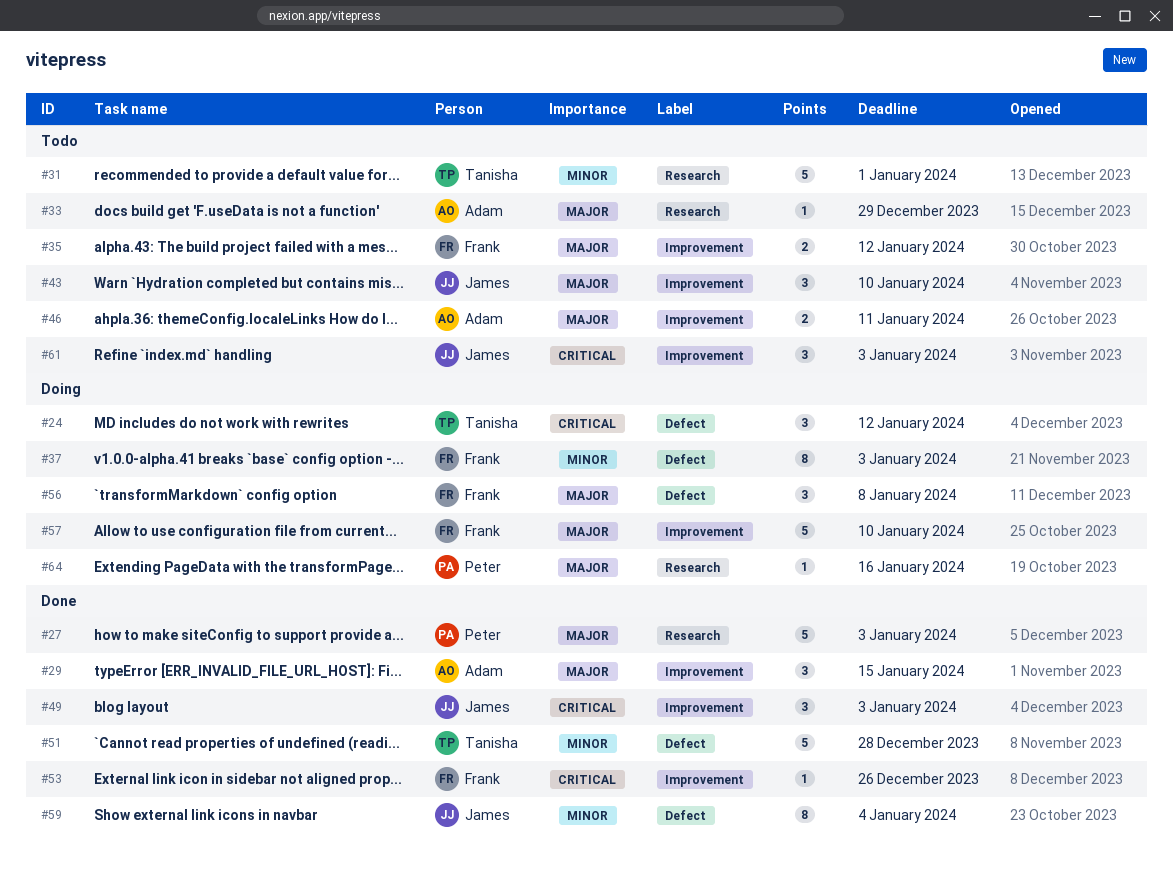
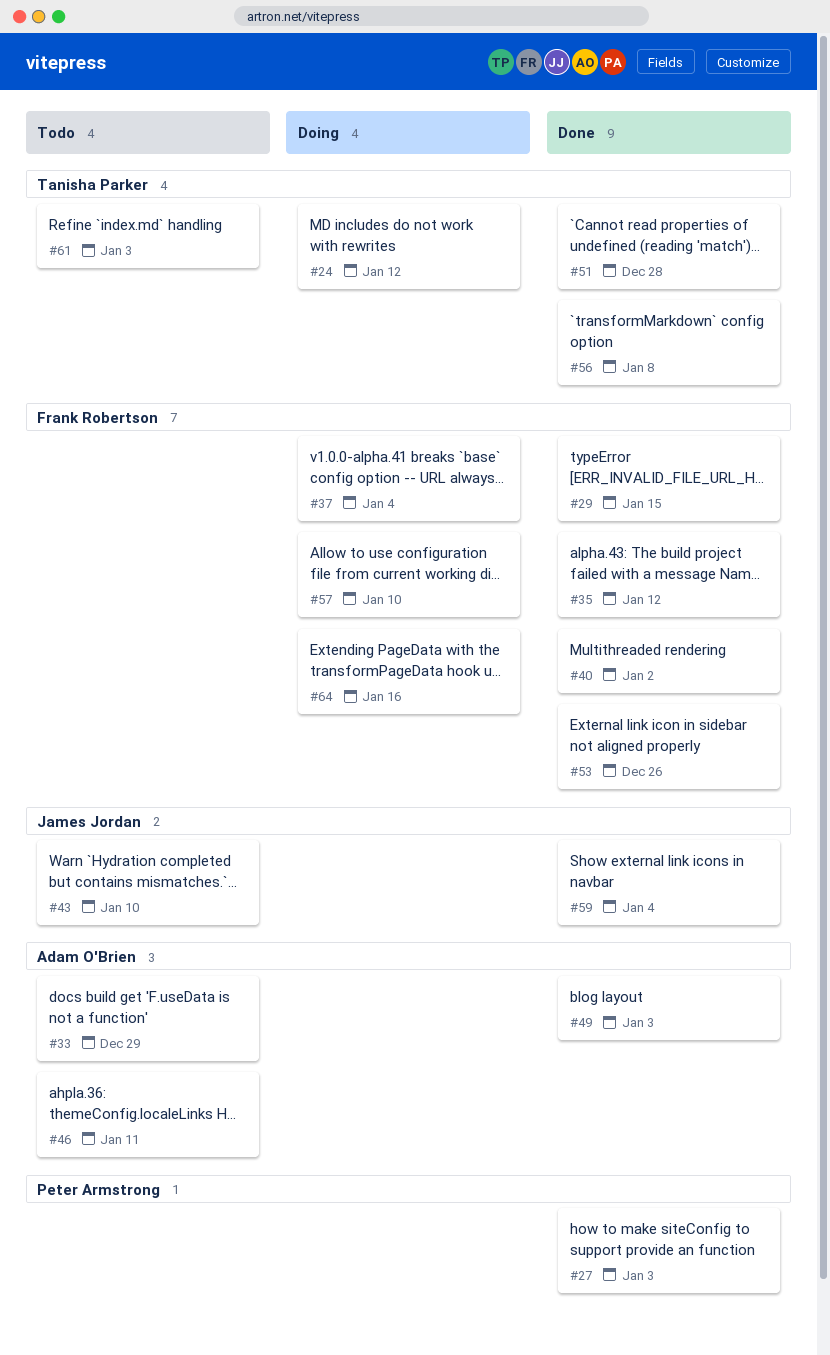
#29, owner: Adam O'Brien -> Frank Robertson
#31: present -> none
#35, status: Todo -> Done
#37, due: Jan 3 -> Jan 4
#40: none -> present
#49, owner: James Jordan -> Adam O'Brien
#56, status: Doing -> Done
#56, owner: Frank Robertson -> Tanisha Parker
#61, owner: James Jordan -> Tanisha Parker
#64, owner: Peter Armstrong -> Frank Robertson

